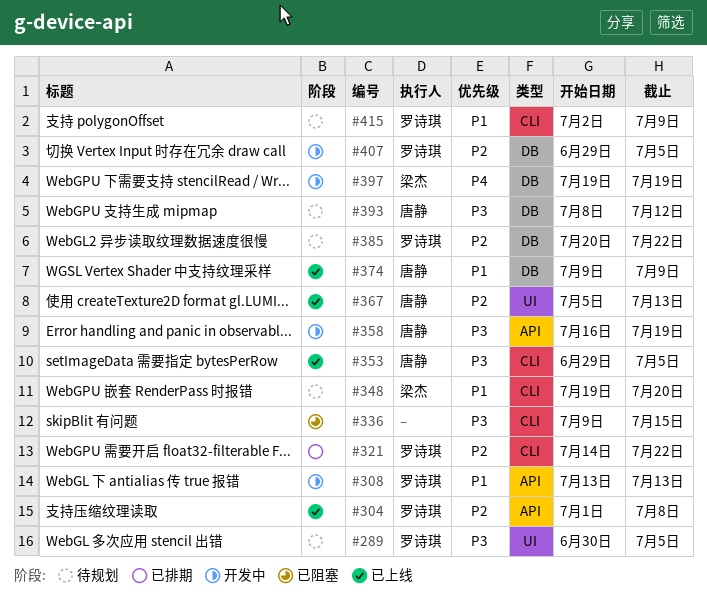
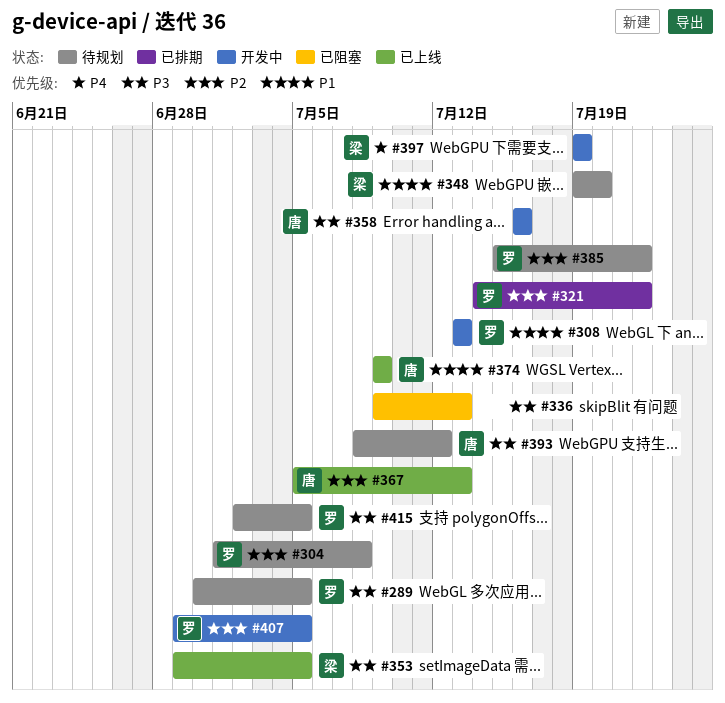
#304, status: 已上线 -> 待规划
#336, due: Jul 15 -> Jul 13
#353, owner: 唐静 -> 梁杰
#358, due: Jul 19 -> Jul 16
#385, start: Jul 20 -> Jul 15
#415, priority: P1 -> P3
#415, due: Jul 9 -> Jul 5

